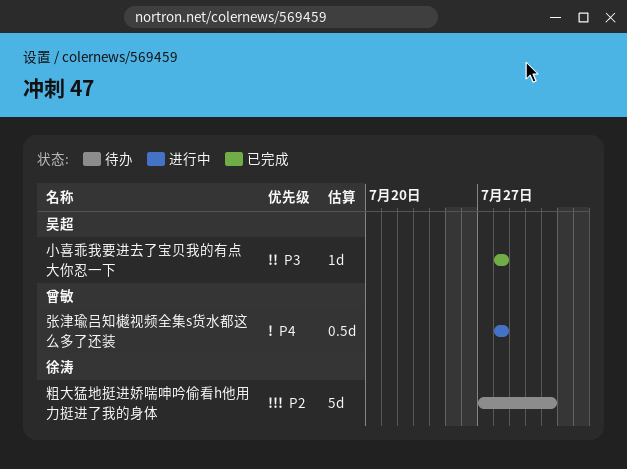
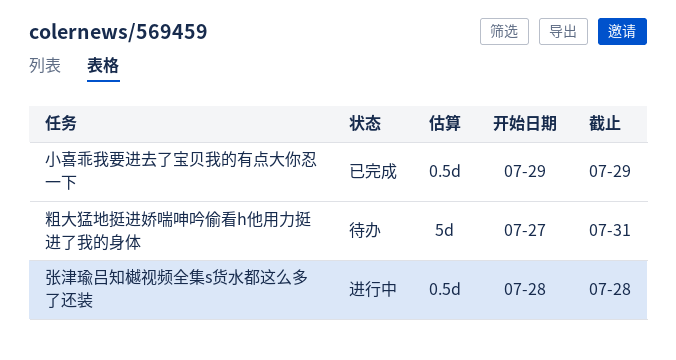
小喜乖我要进去了宝贝我的有点大你忍一下, estimate: 1d -> 0.5d
小喜乖我要进去了宝贝我的有点大你忍一下, start: Jul 28 -> Jul 29
小喜乖我要进去了宝贝我的有点大你忍一下, due: Jul 28 -> Jul 29

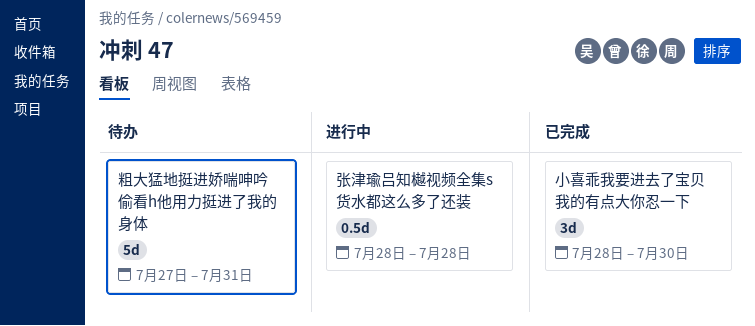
小喜乖我要进去了宝贝我的有点大你忍一下, estimate: 0.5d -> 3d
小喜乖我要进去了宝贝我的有点大你忍一下, start: Jul 29 -> Jul 28
小喜乖我要进去了宝贝我的有点大你忍一下, due: Jul 29 -> Jul 30

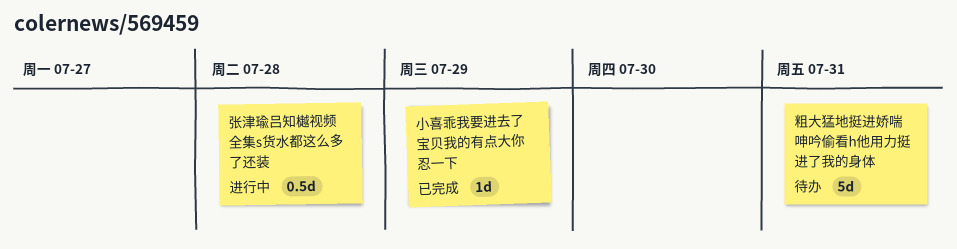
小喜乖我要进去了宝贝我的有点大你忍一下, estimate: 3d -> 1d
小喜乖我要进去了宝贝我的有点大你忍一下, due: Jul 30 -> Jul 29

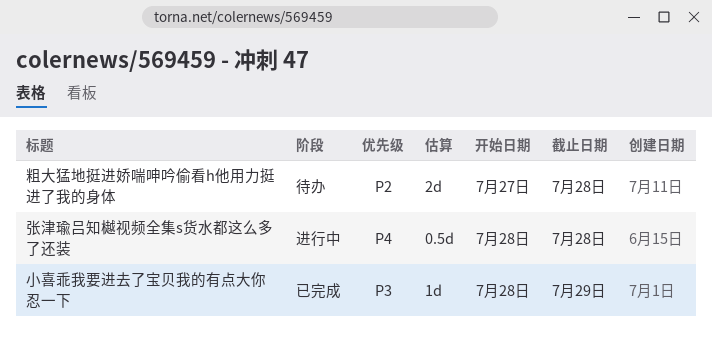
粗大猛地挺进娇喘呻吟偷看h他用力挺进了我的身体, estimate: 5d -> 2d
粗大猛地挺进娇喘呻吟偷看h他用力挺进了我的身体, due: Jul 31 -> Jul 28

